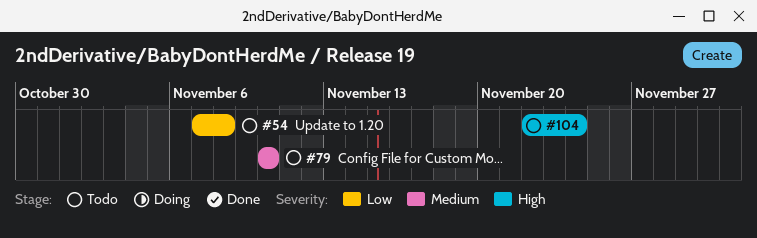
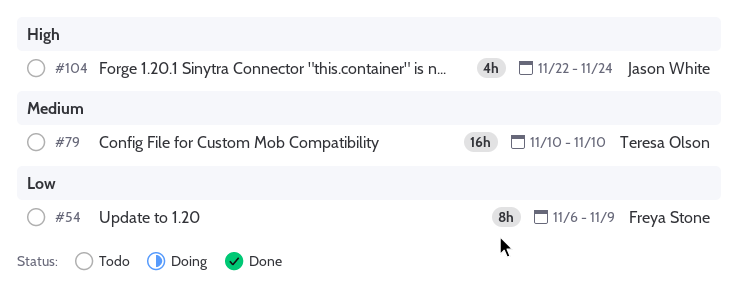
#54, start: Nov 7 -> Nov 6
#54, due: Nov 8 -> Nov 9

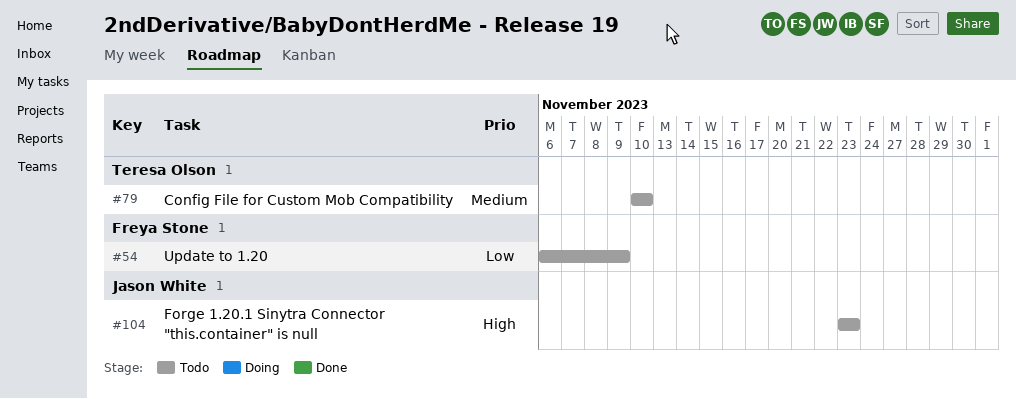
#104, start: Nov 22 -> Nov 23
#104, due: Nov 24 -> Nov 23

